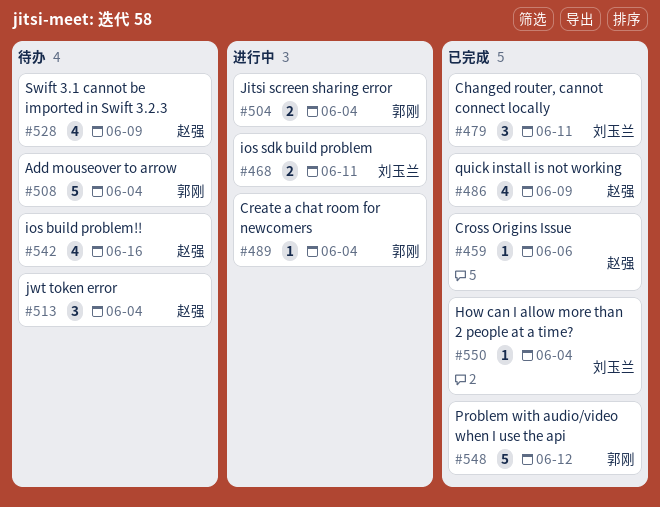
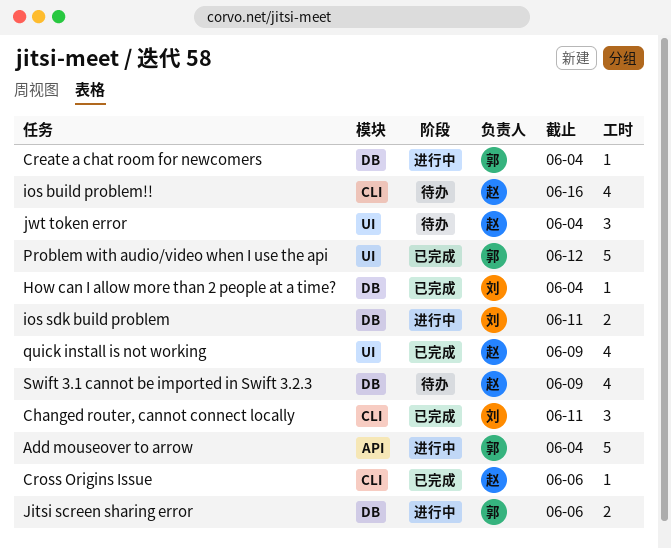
Add mouseover to arrow, status: 待办 -> 进行中
Jitsi screen sharing error, due: Jun 4 -> Jun 6

